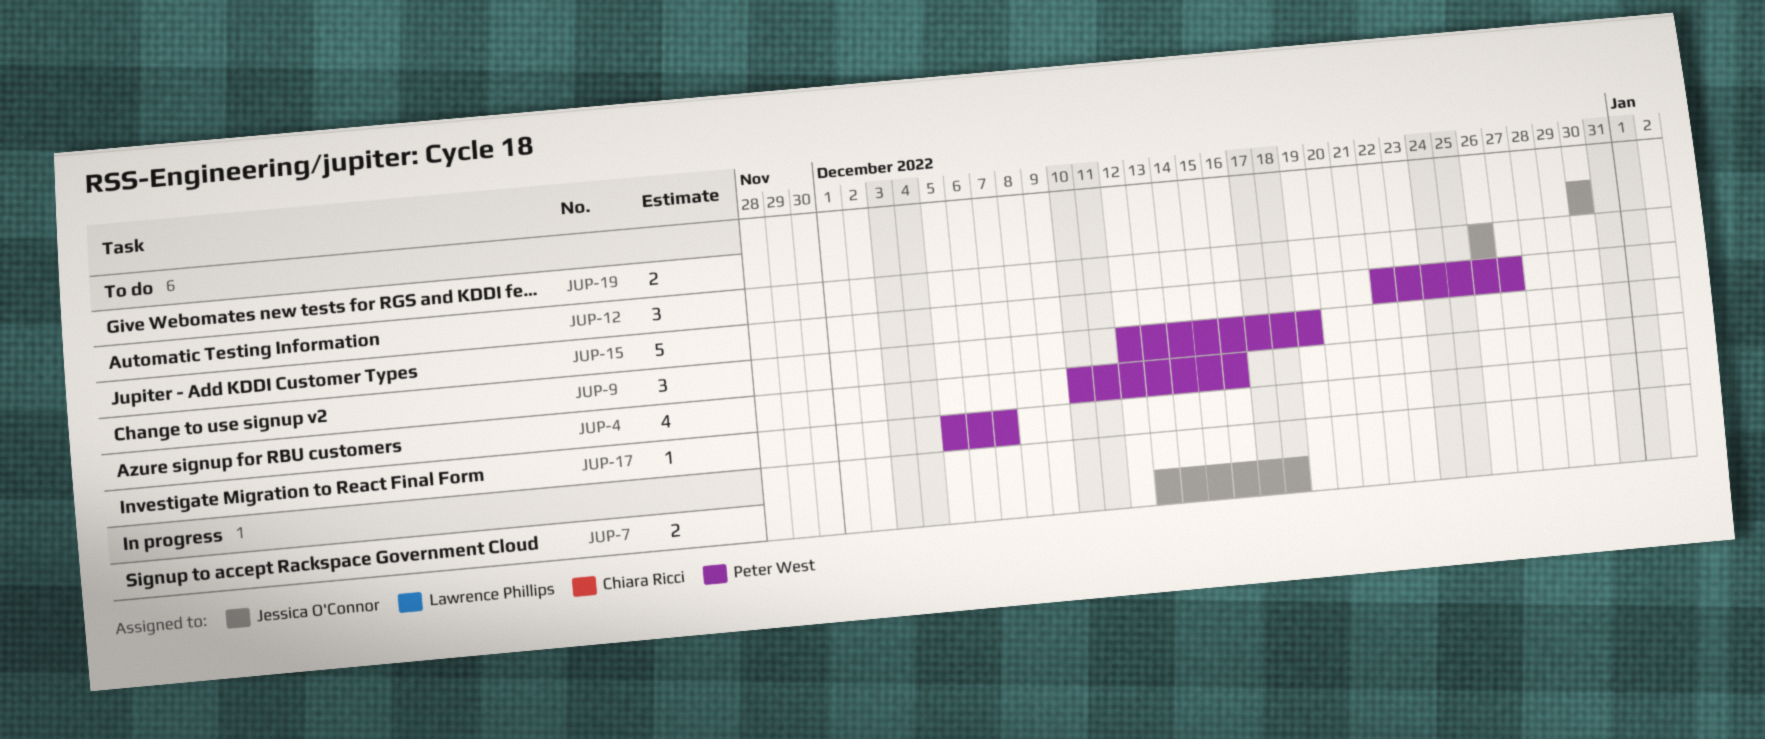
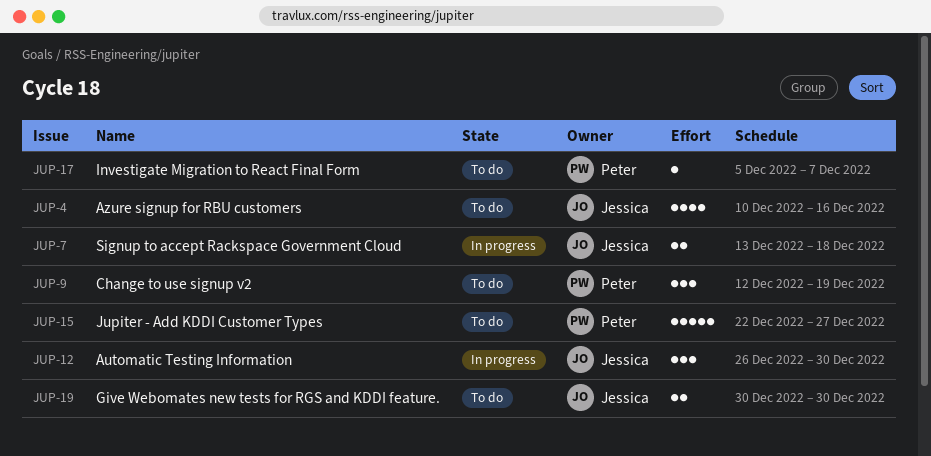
JUP-4, owner: Peter West -> Jessica O'Connor
JUP-12, status: To do -> In progress
JUP-12, due: Dec 26 -> Dec 30

